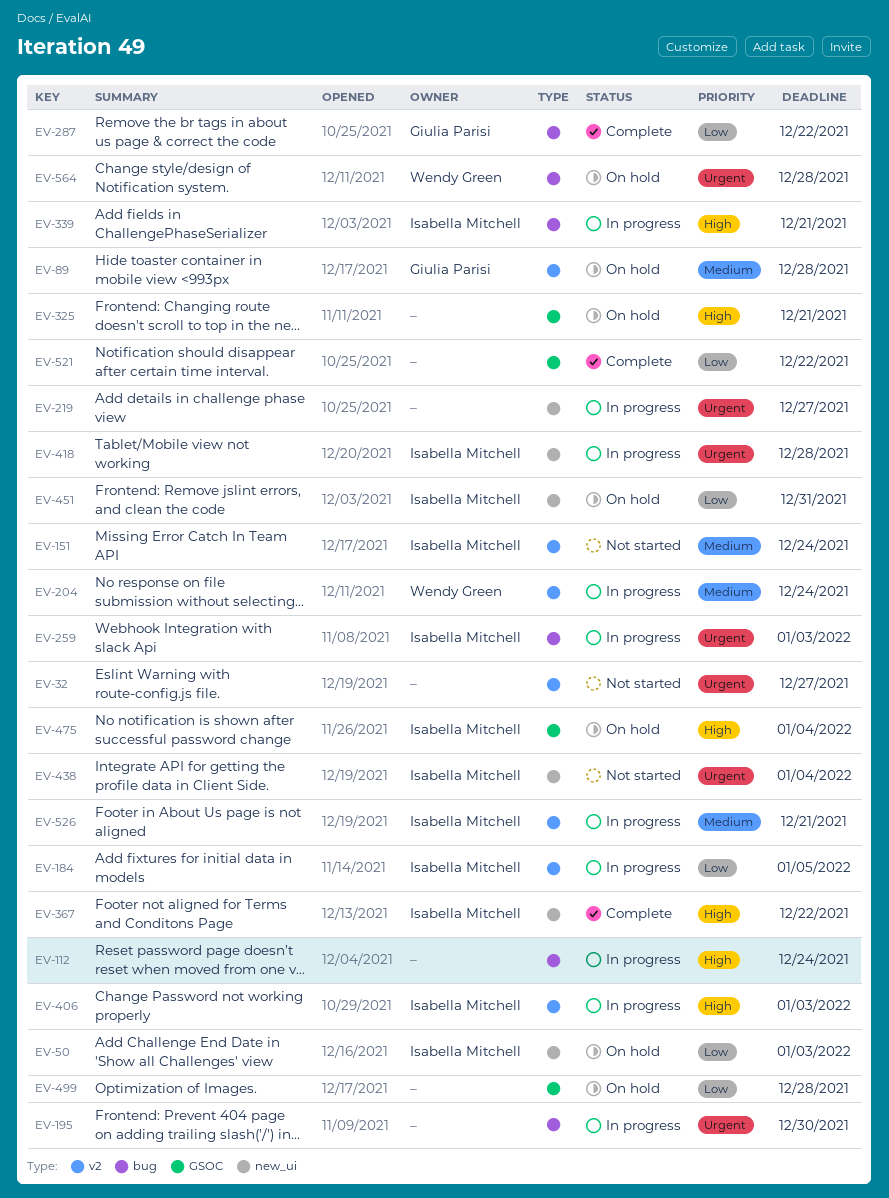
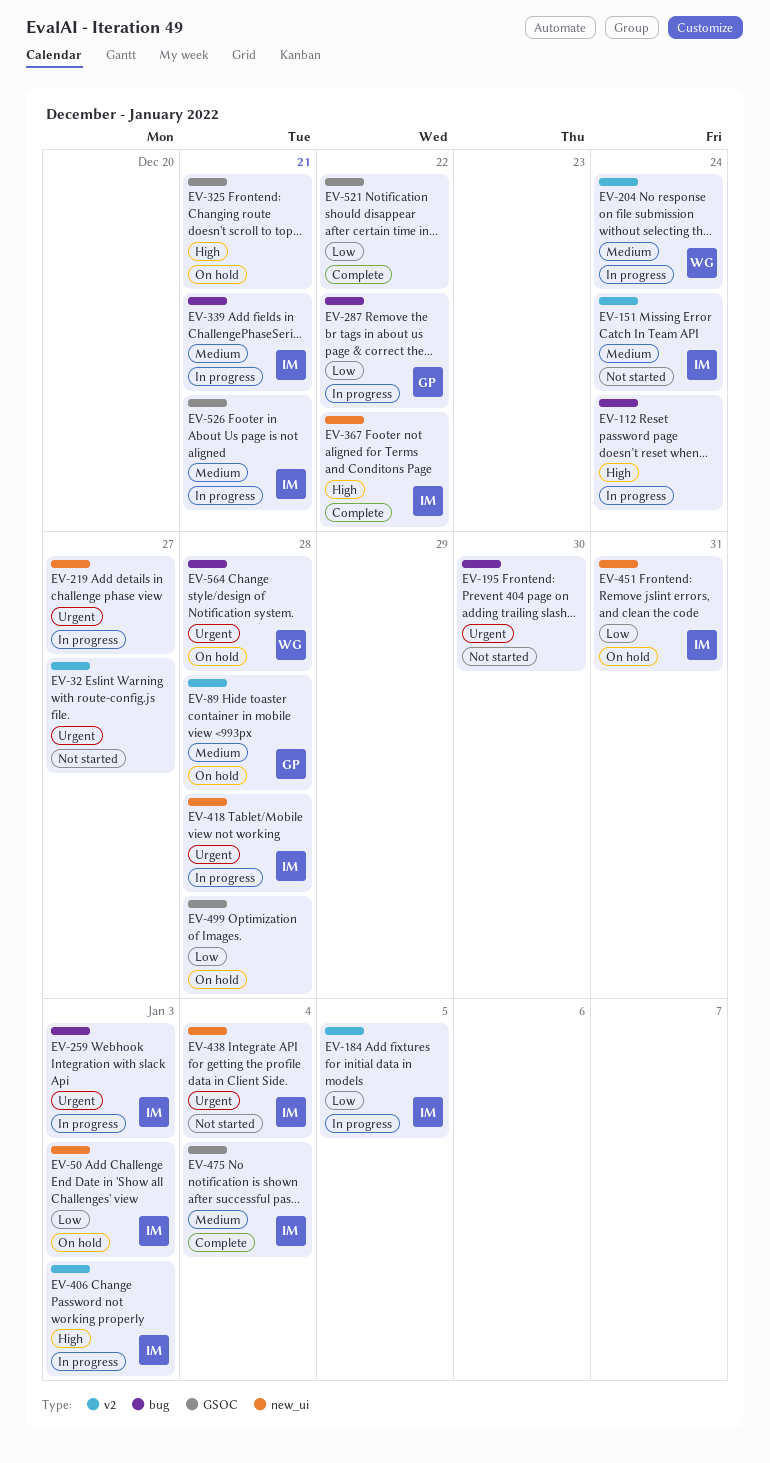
EV-195, status: In progress -> Not started
EV-287, status: Complete -> In progress
EV-339, priority: High -> Medium
EV-475, status: On hold -> Complete
EV-475, priority: High -> Medium
EV-526, label: v2 -> GSOC

